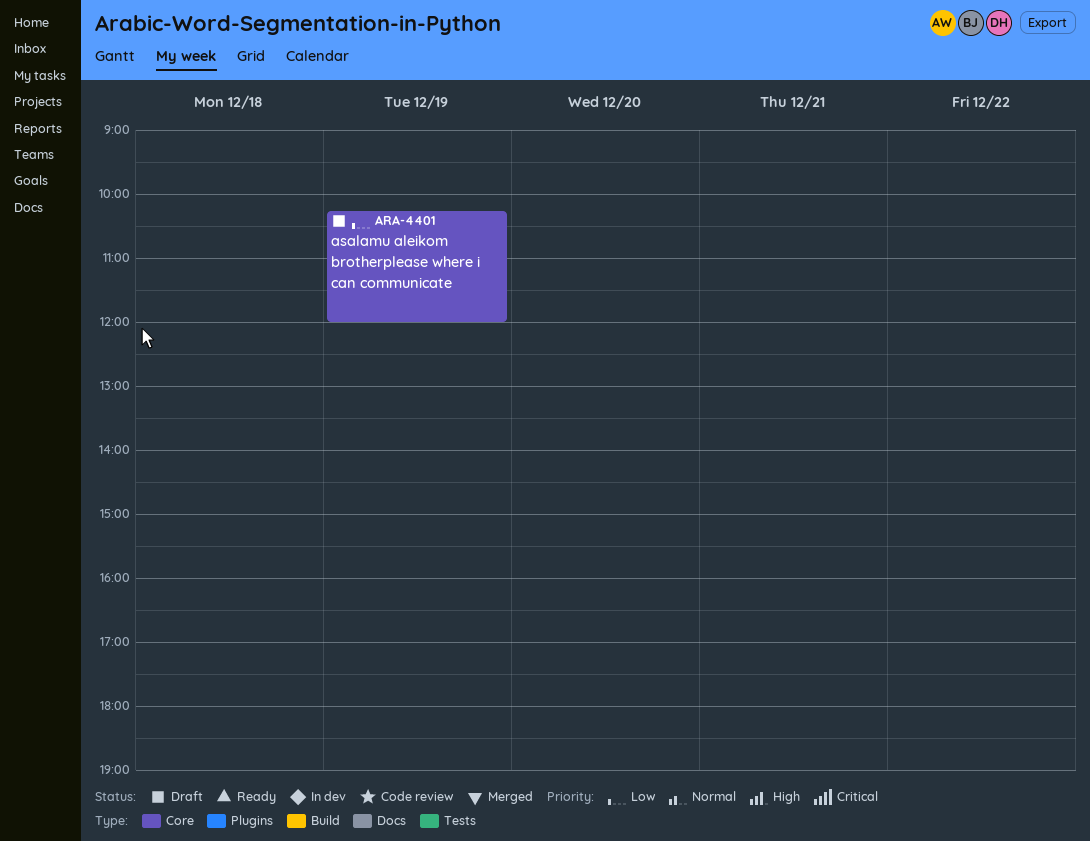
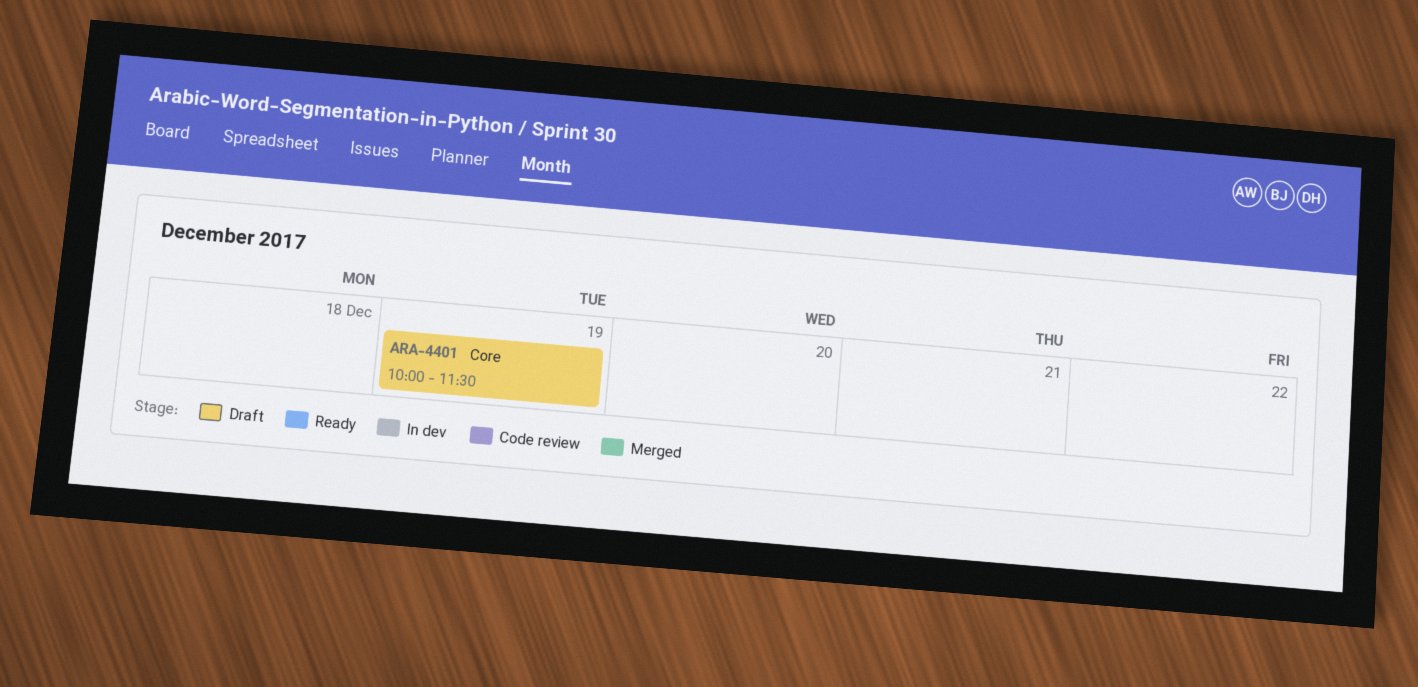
ARA-4401, begins: 10:15 -> 10:00
ARA-4401, ends: 12:00 -> 11:30

